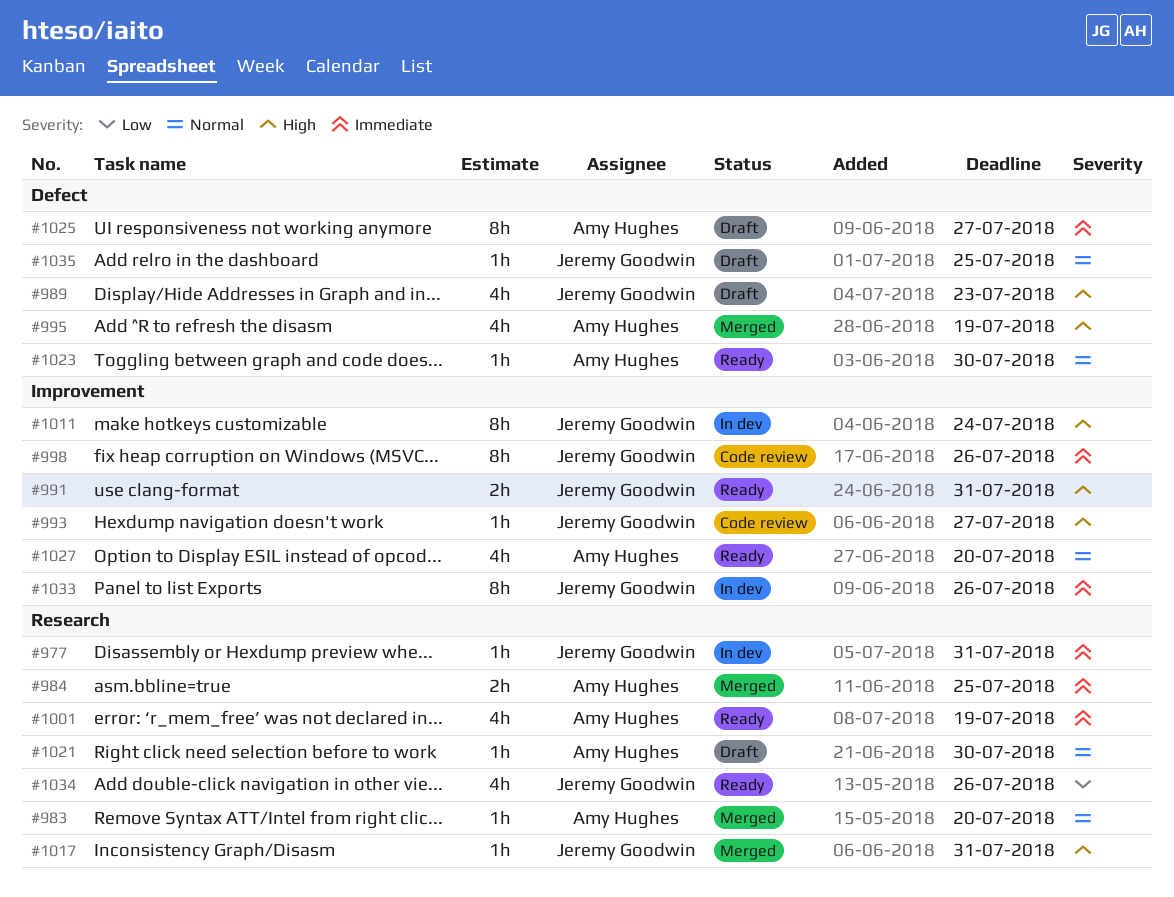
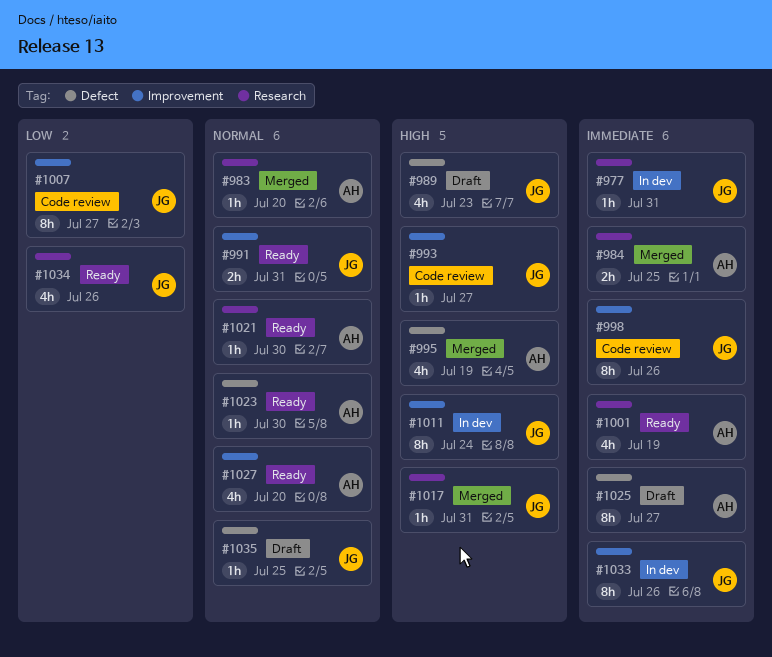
#991, priority: High -> Normal
#1007: none -> present
#1021, status: Draft -> Ready

